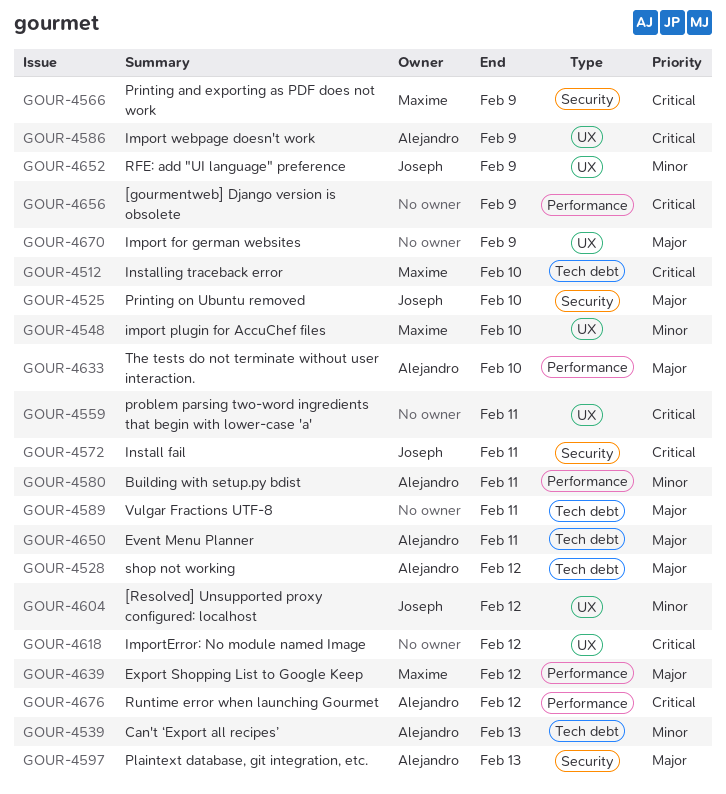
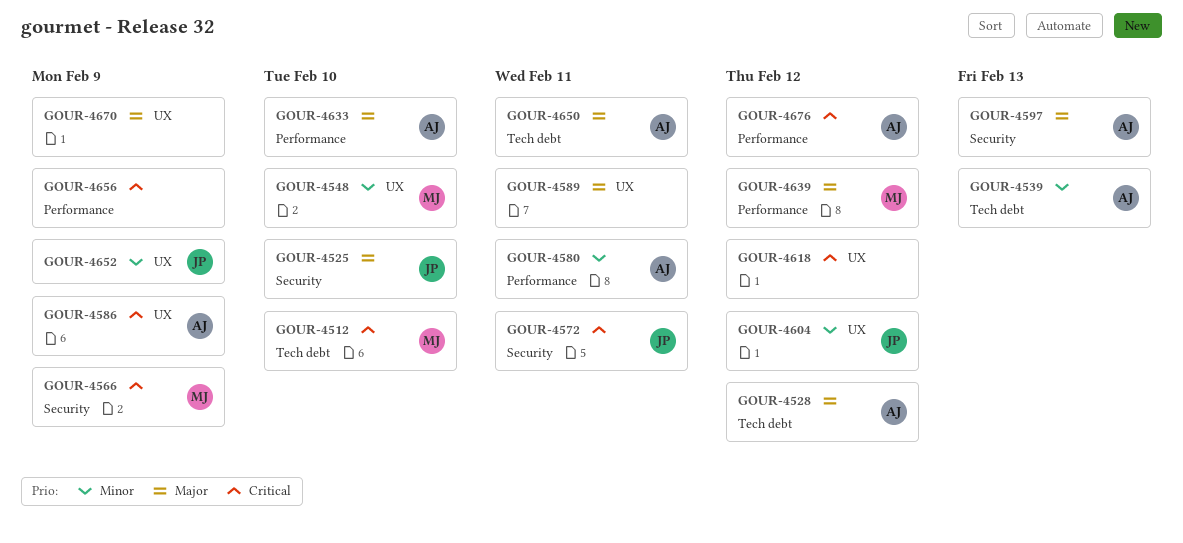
GOUR-4559: present -> none
GOUR-4589, label: Tech debt -> UX

